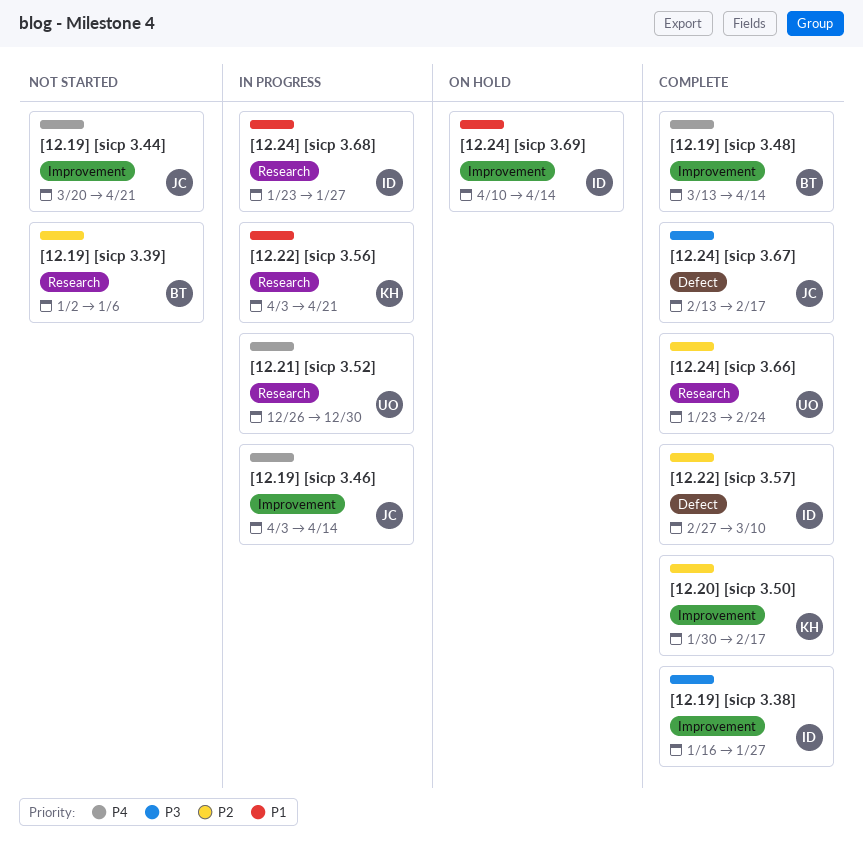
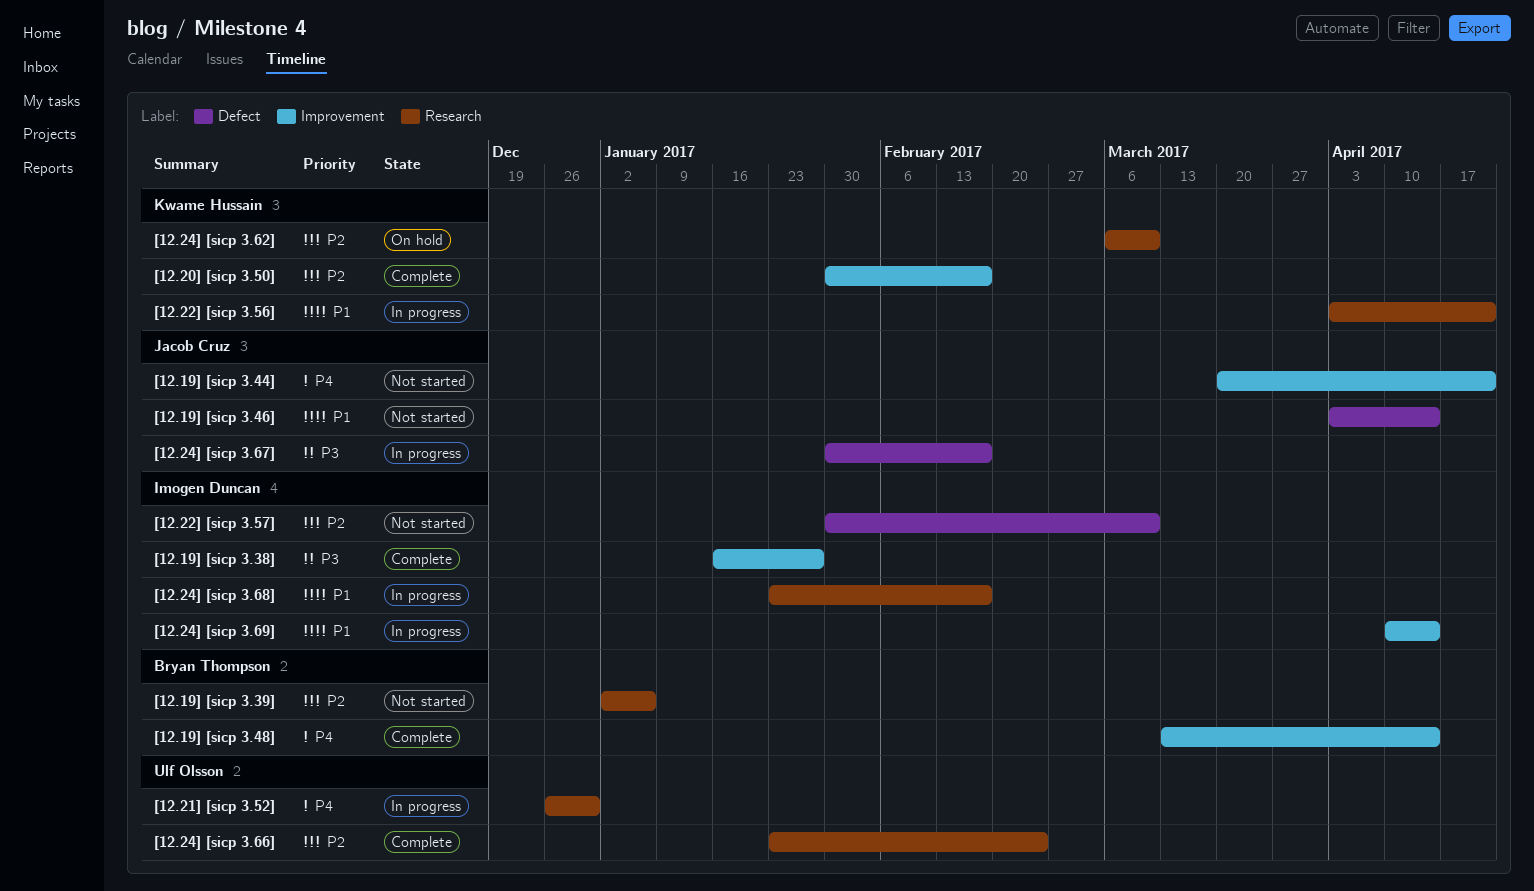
[12.19] [sicp 3.46], status: In progress -> Not started
[12.19] [sicp 3.46], priority: P4 -> P1
[12.19] [sicp 3.46], label: Improvement -> Defect
[12.22] [sicp 3.57], status: Complete -> Not started
[12.22] [sicp 3.57], start: Feb 27 -> Jan 30
[12.24] [sicp 3.62]: none -> present
[12.24] [sicp 3.67], status: Complete -> In progress
[12.24] [sicp 3.67], start: Feb 13 -> Jan 30
[12.24] [sicp 3.68], due: Jan 27 -> Feb 17
[12.24] [sicp 3.69], status: On hold -> In progress

